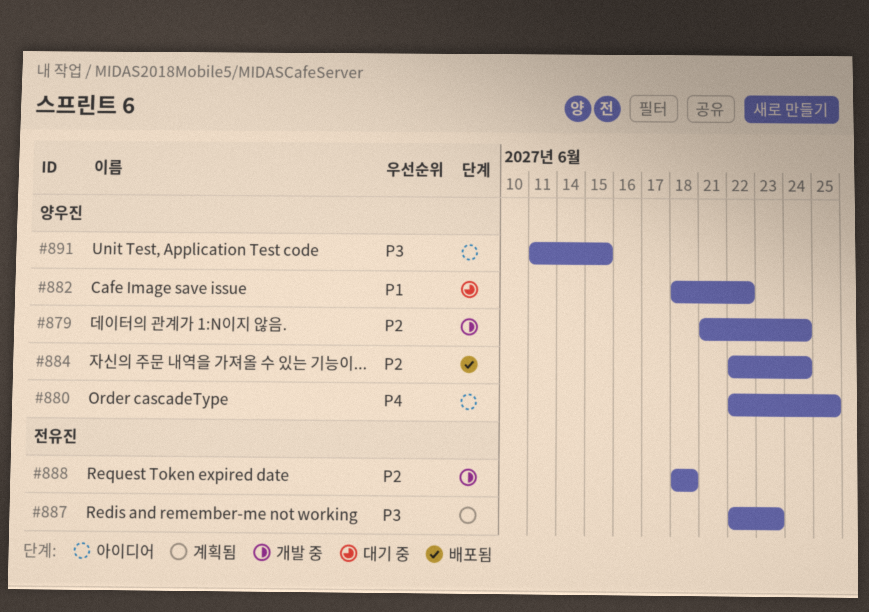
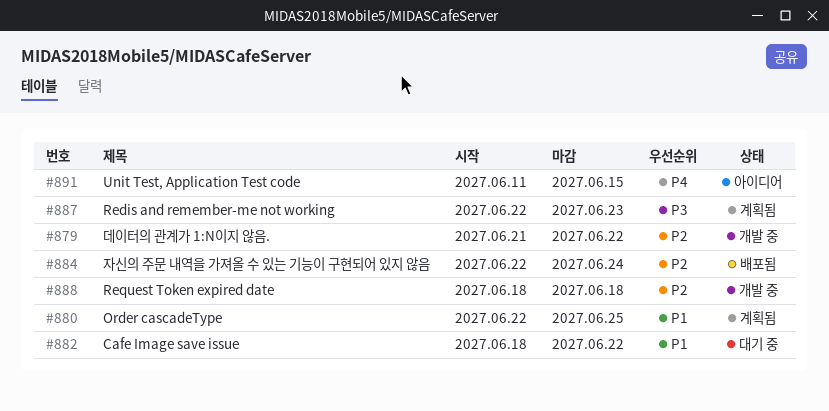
#879, due: Jun 24 -> Jun 22
#880, status: 아이디어 -> 계획됨
#880, priority: P4 -> P1
#891, priority: P3 -> P4

